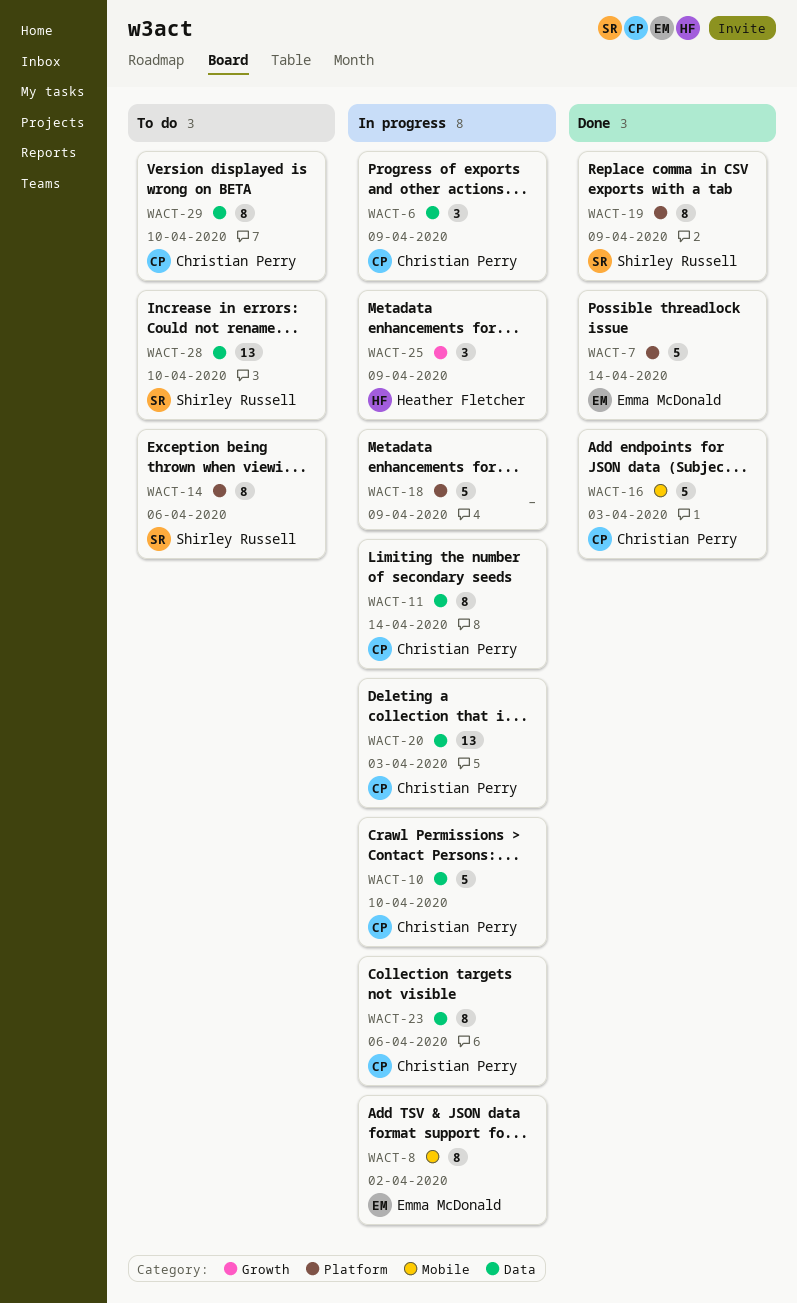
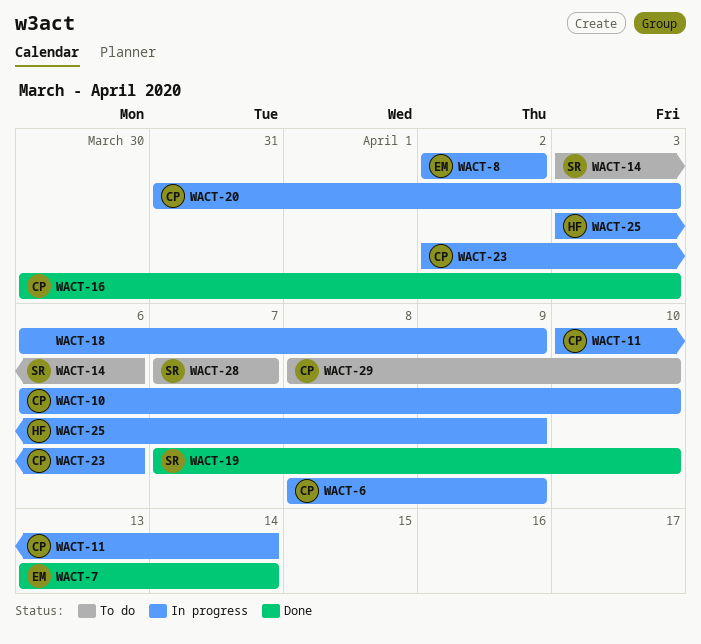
WACT-19, due: Apr 9 -> Apr 10
WACT-28, due: Apr 10 -> Apr 7

